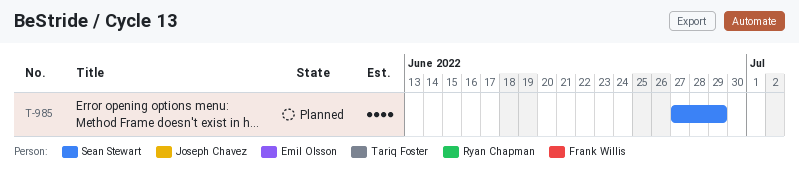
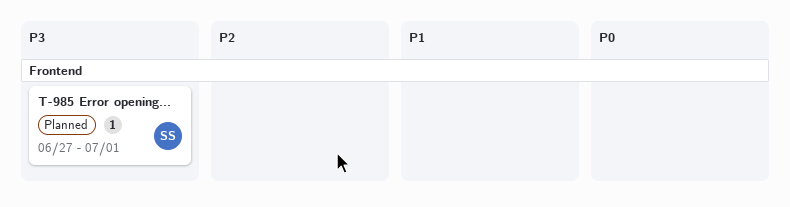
T-985, estimate: 4 -> 1
T-985, due: Jun 29 -> Jul 1

